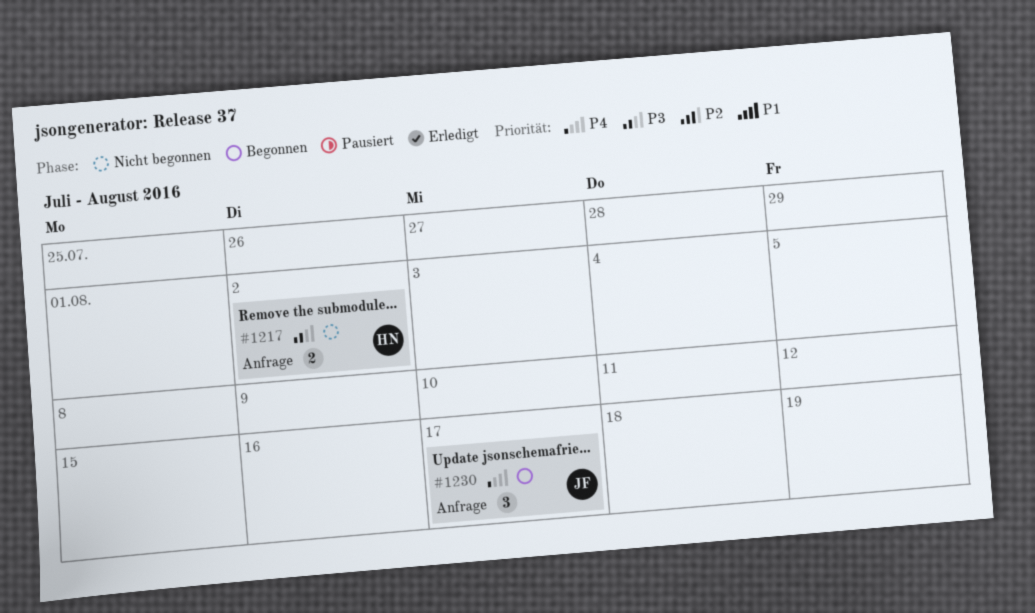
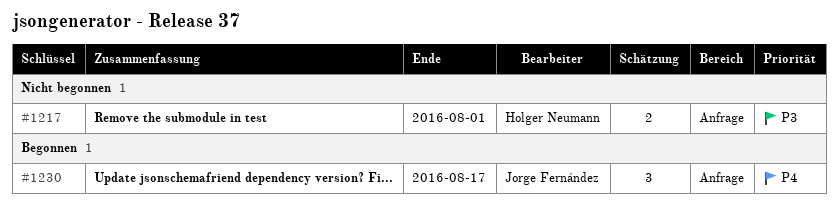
#1217, due: Aug 2 -> Aug 1

